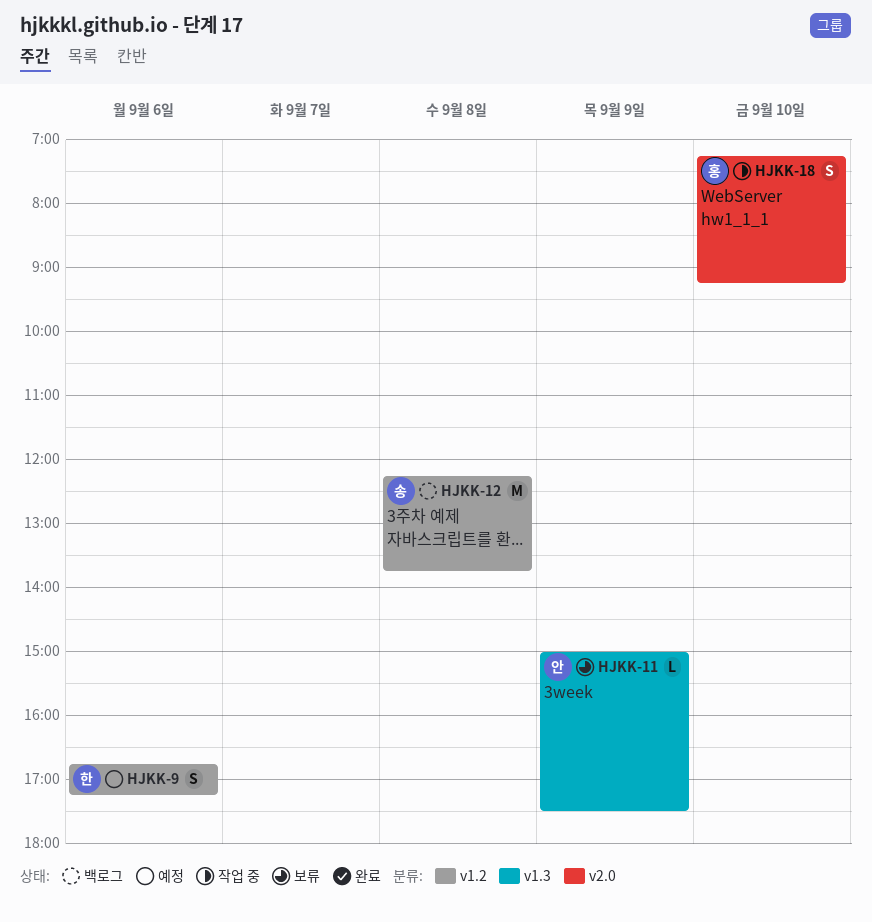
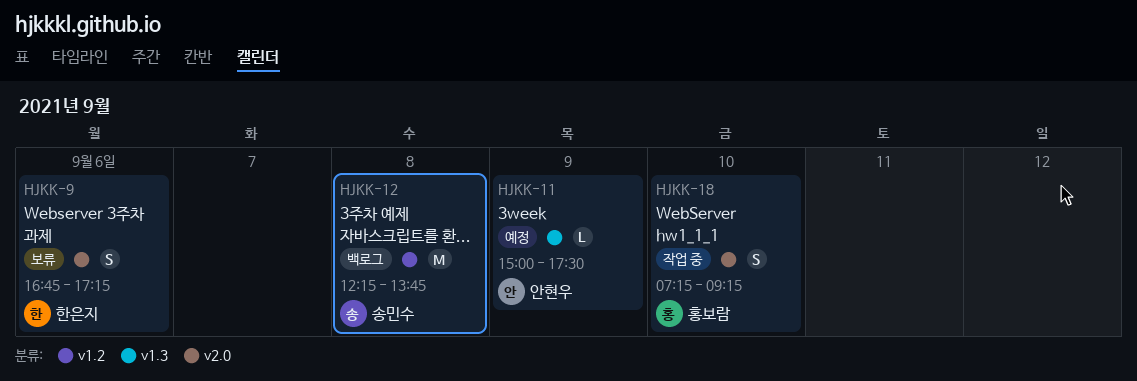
HJKK-9, status: 예정 -> 보류
HJKK-9, label: v1.2 -> v2.0
HJKK-11, status: 보류 -> 예정

